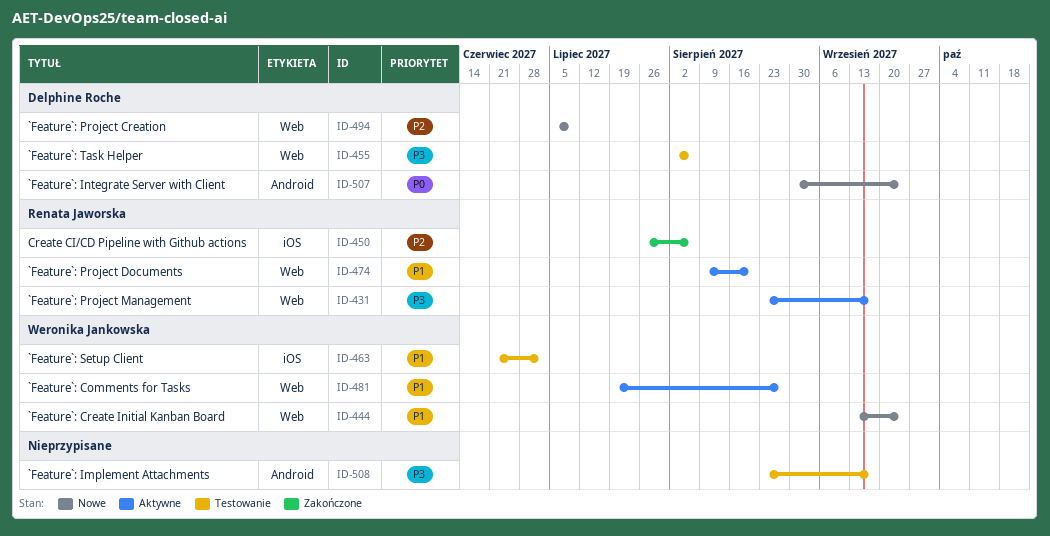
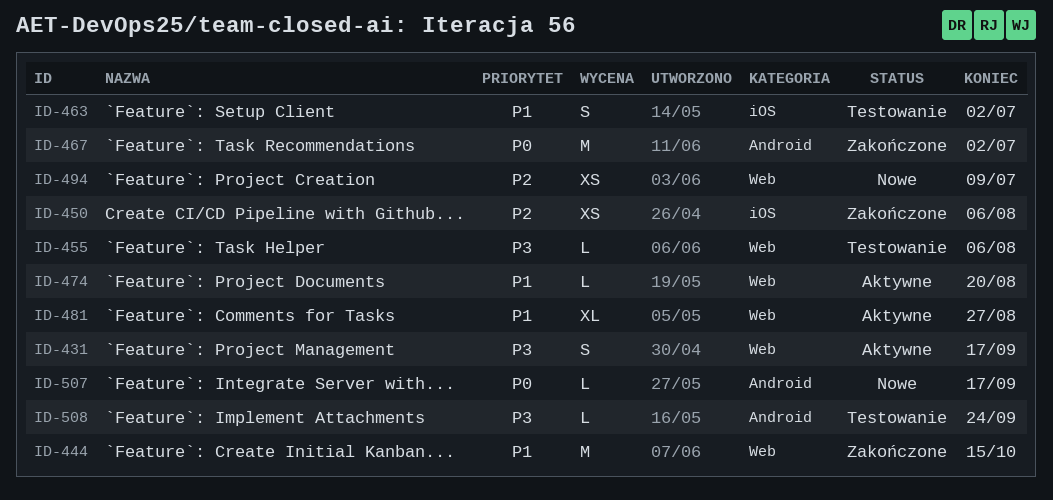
ID-444, status: Nowe -> Zakończone
ID-444, due: Sep 24 -> Oct 15
ID-467: none -> present
ID-507, due: Sep 24 -> Sep 17
ID-508, due: Sep 17 -> Sep 24

